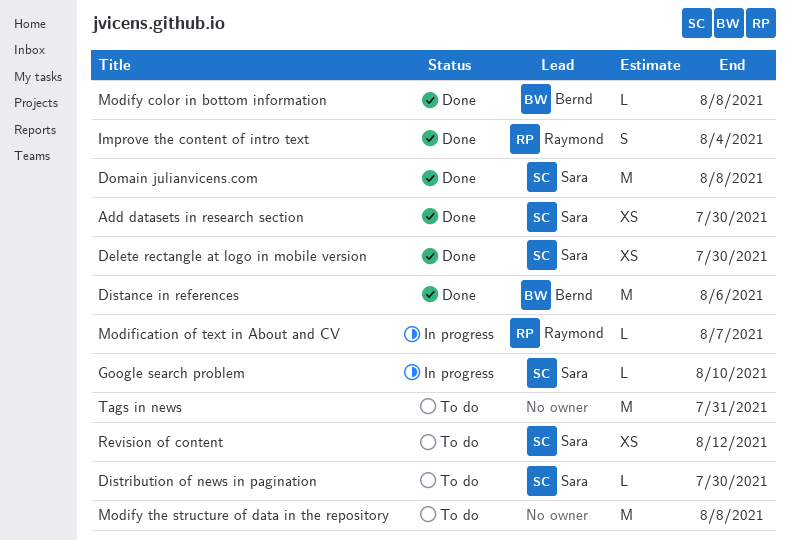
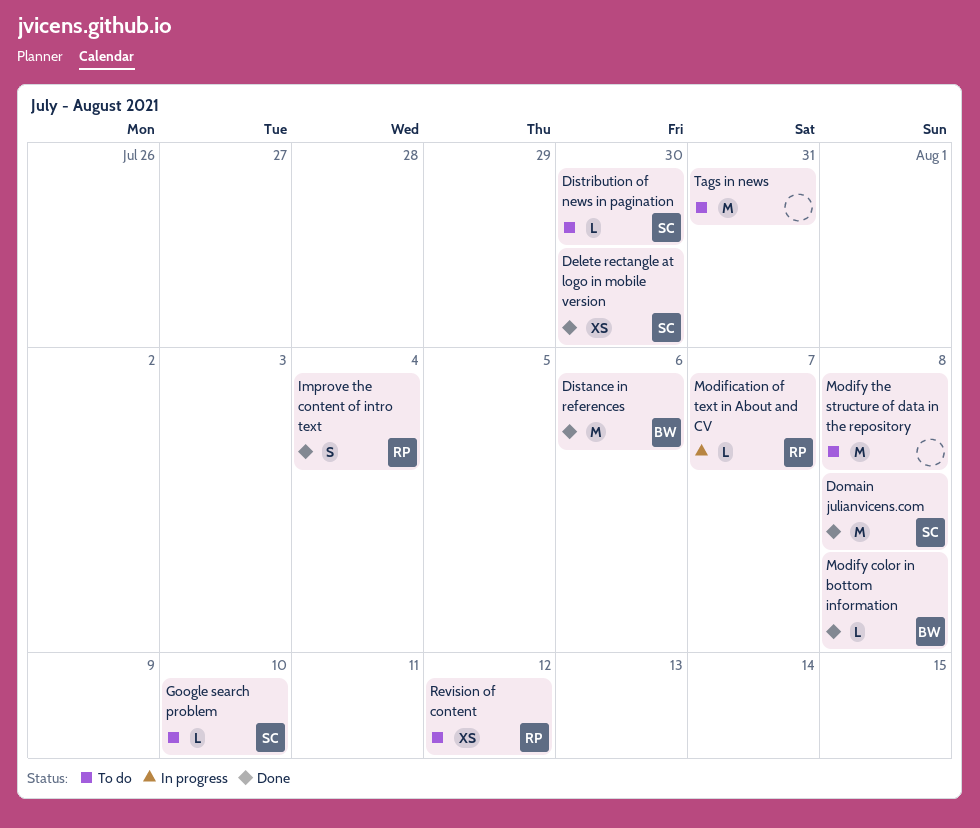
Add datasets in research section: present -> none
Google search problem, status: In progress -> To do
Revision of content, owner: Sara -> Raymond

